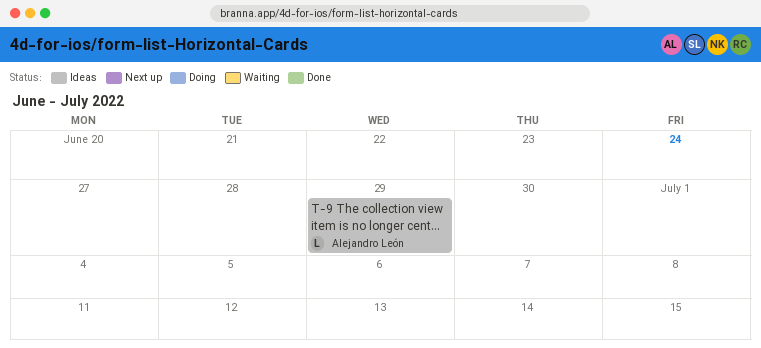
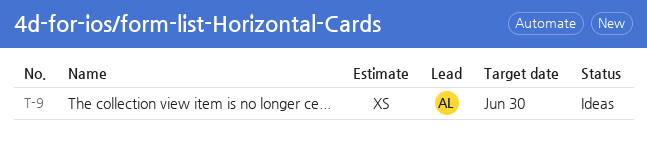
T-9, estimate: L -> XS
T-9, due: Jun 29 -> Jun 30

